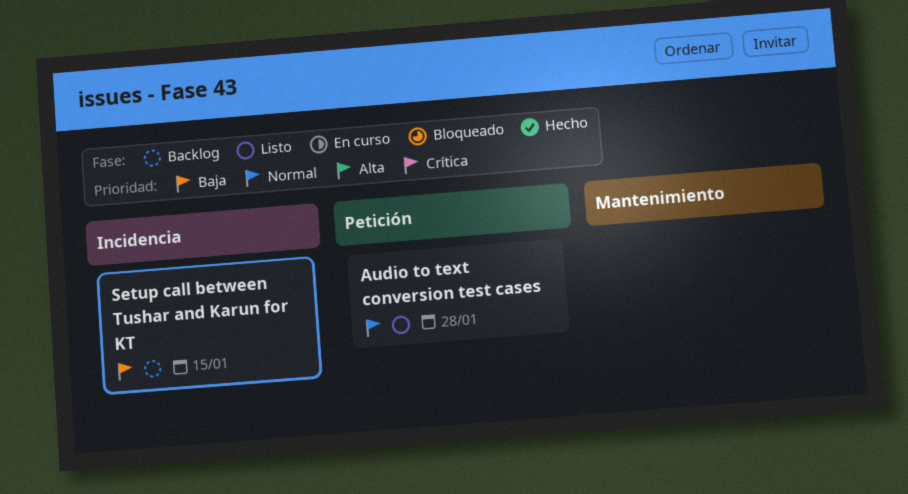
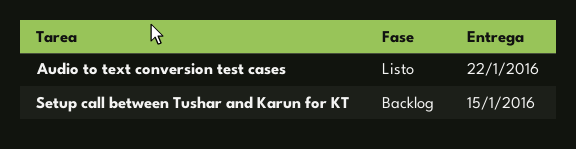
Audio to text conversion test cases, due: Jan 28 -> Jan 22

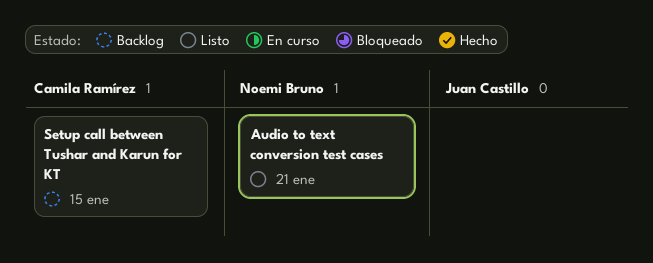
Audio to text conversion test cases, due: Jan 22 -> Jan 21

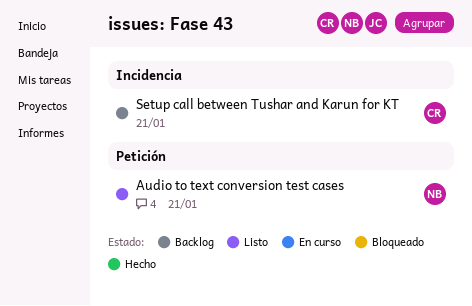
Setup call between Tushar and Karun for KT, due: Jan 15 -> Jan 21

